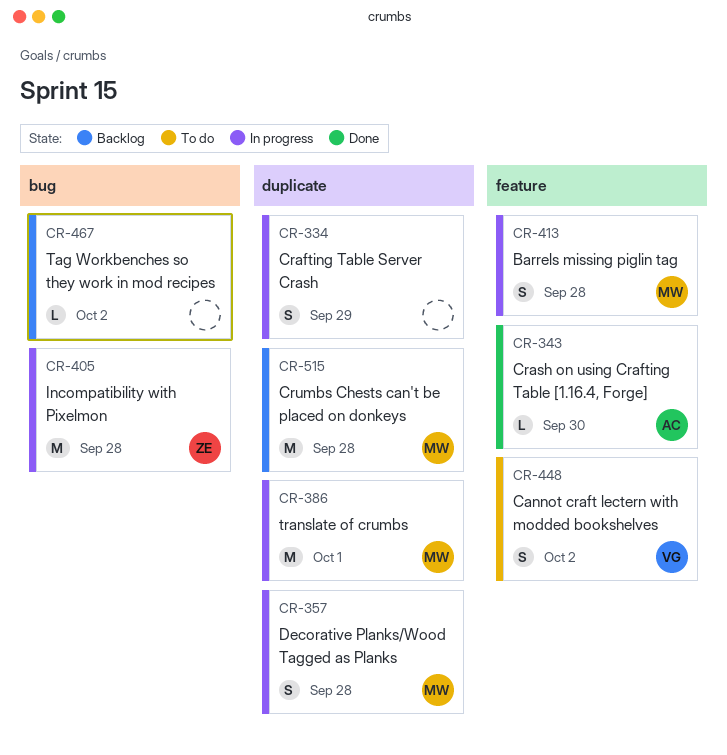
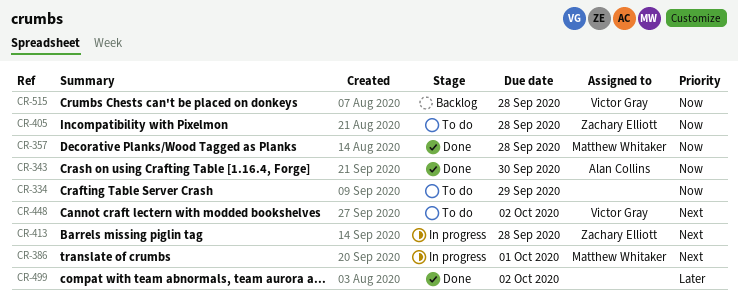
CR-334, status: In progress -> To do
CR-357, status: In progress -> Done
CR-405, status: In progress -> To do
CR-413, owner: Matthew Whitaker -> Zachary Elliott
CR-467: present -> none
CR-499: none -> present
CR-515, owner: Matthew Whitaker -> Victor Gray

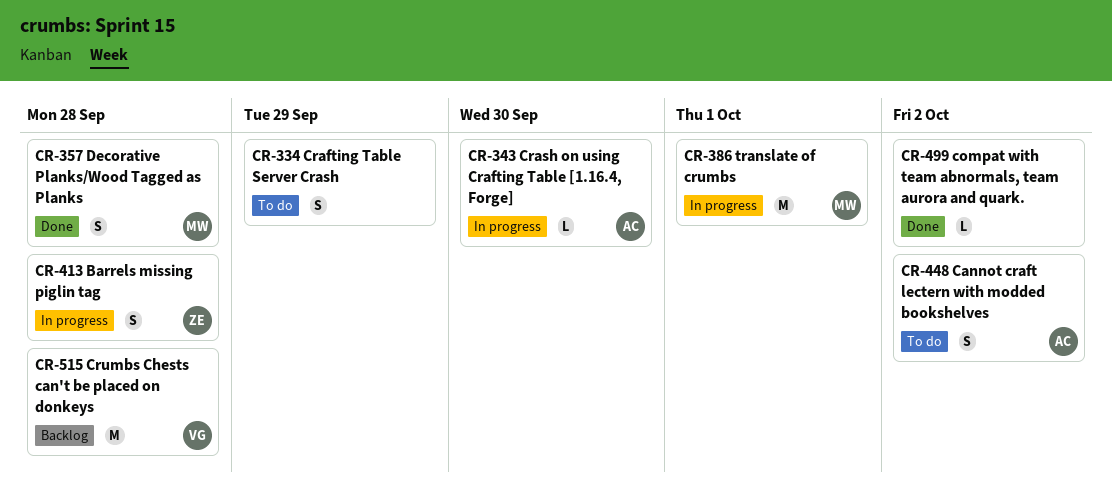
CR-343, status: Done -> In progress
CR-405: present -> none
CR-448, owner: Victor Gray -> Alan Collins

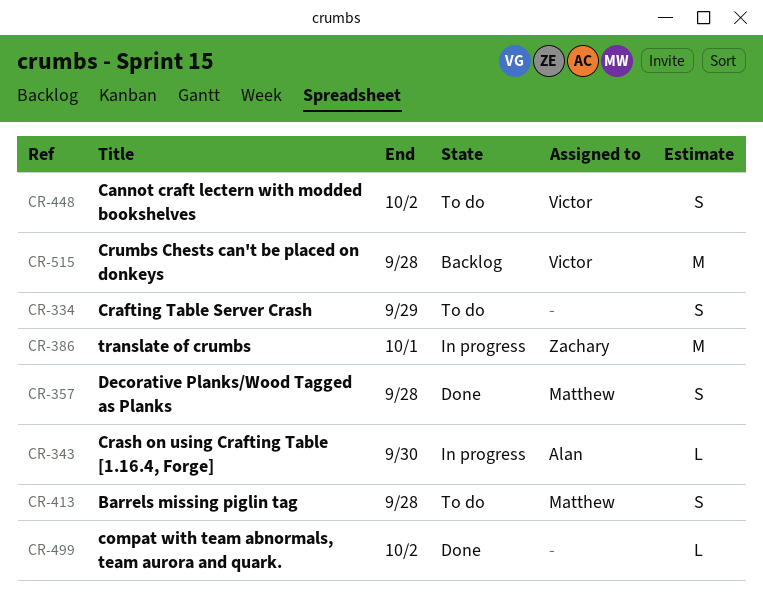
CR-386, owner: Matthew -> Zachary
CR-413, status: In progress -> To do
CR-413, owner: Zachary -> Matthew
CR-448, owner: Alan -> Victor

